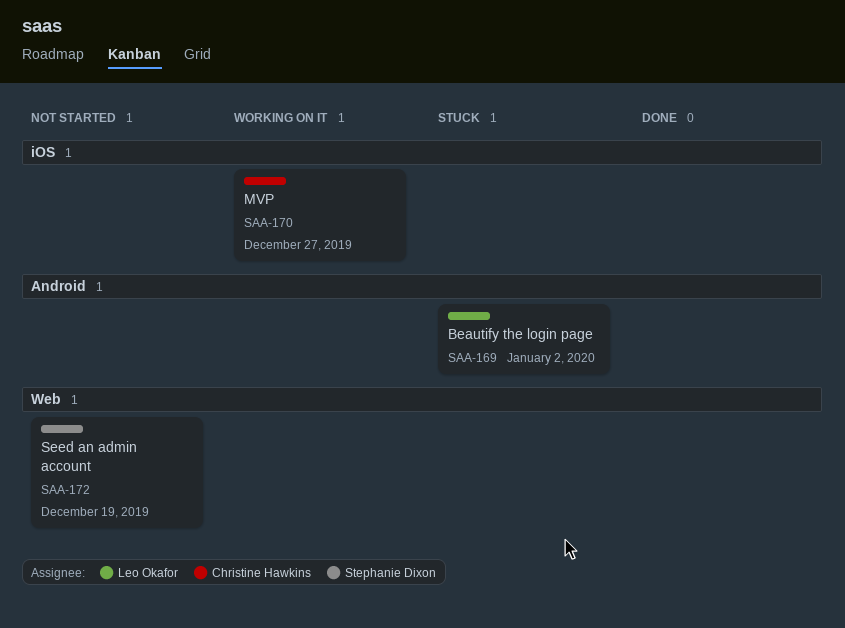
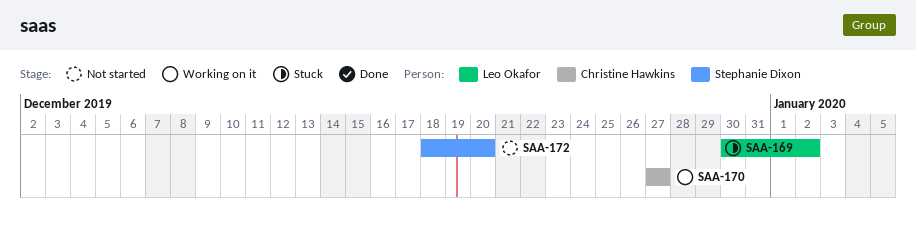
SAA-172, due: Dec 19 -> Dec 20

